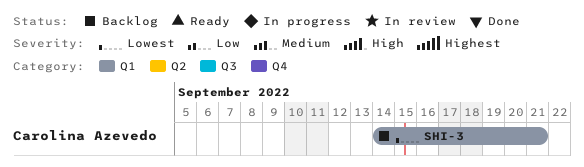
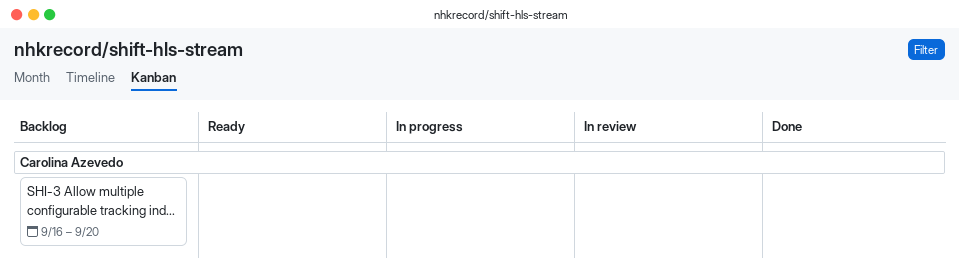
SHI-3, start: Sep 14 -> Sep 16
SHI-3, due: Sep 21 -> Sep 20

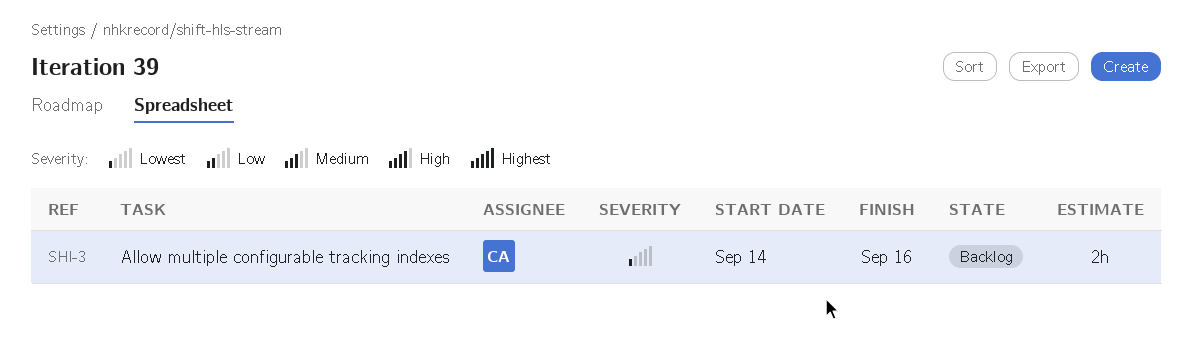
SHI-3, start: Sep 16 -> Sep 14
SHI-3, due: Sep 20 -> Sep 16

